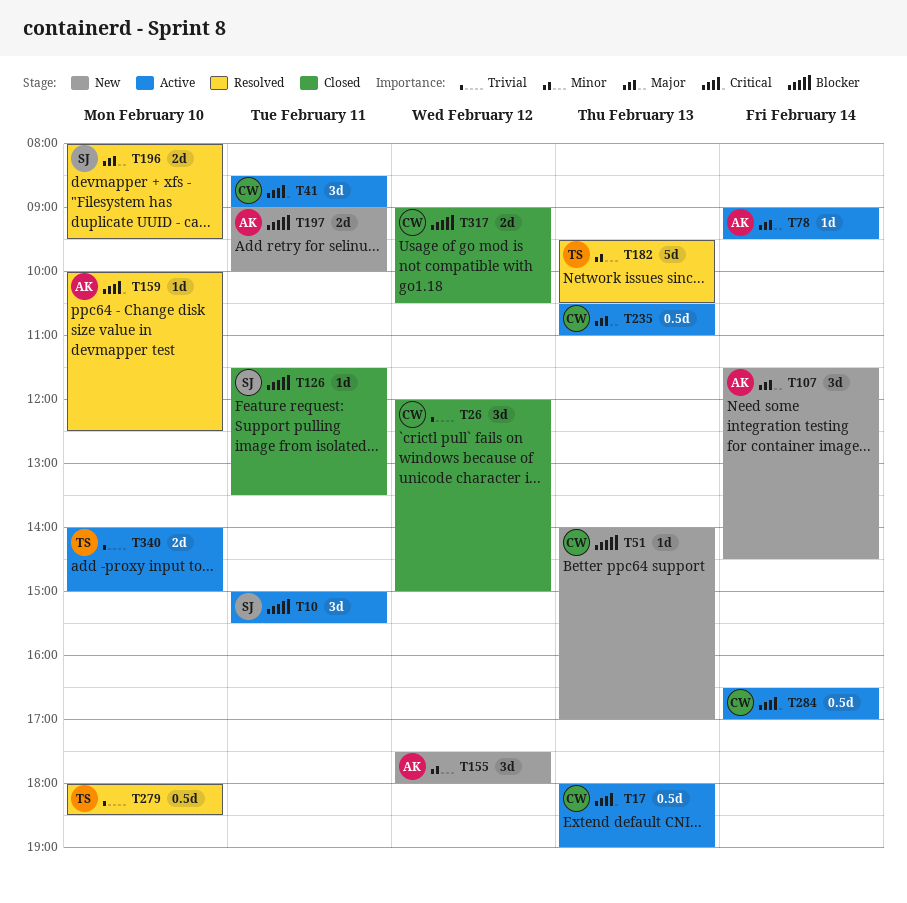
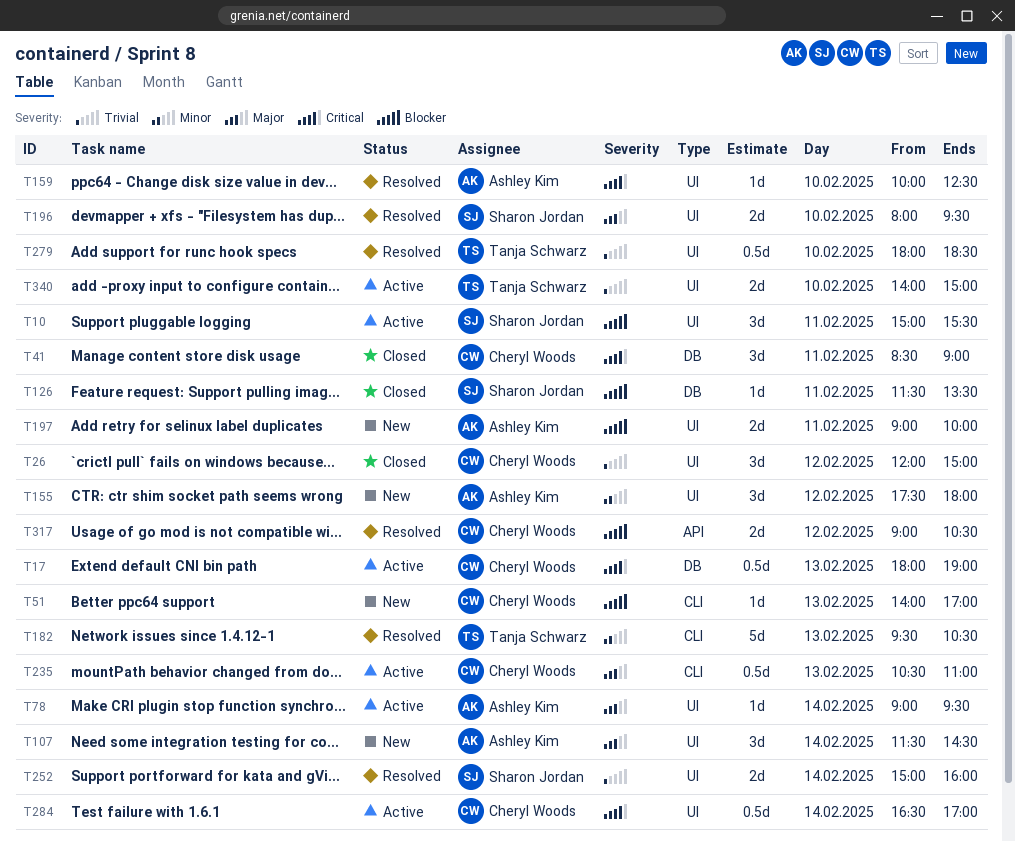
T41, status: Active -> Closed
T252: none -> present
T317, status: Closed -> Resolved

